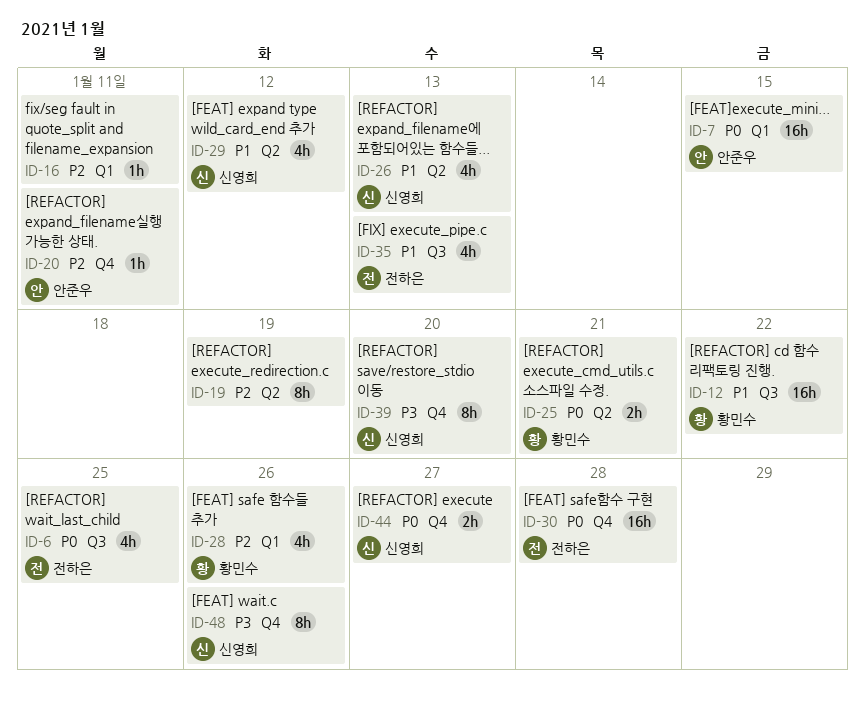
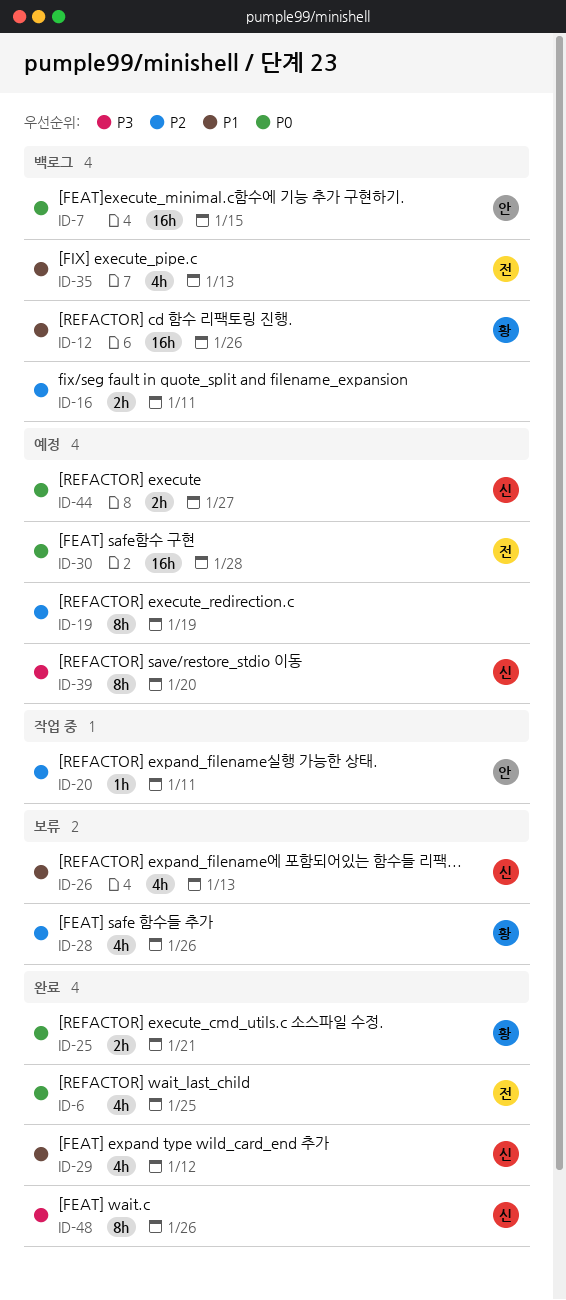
ID-12, due: Jan 22 -> Jan 26
ID-16, estimate: 1h -> 2h

